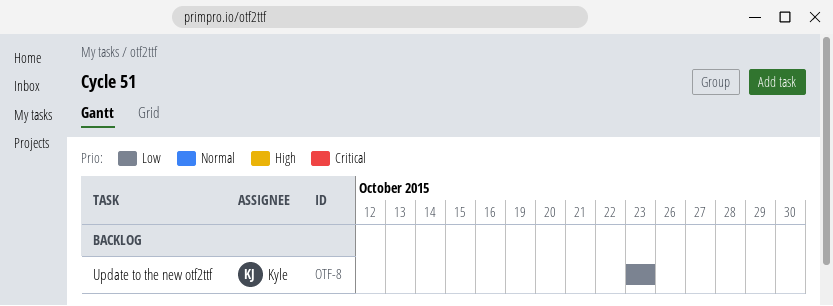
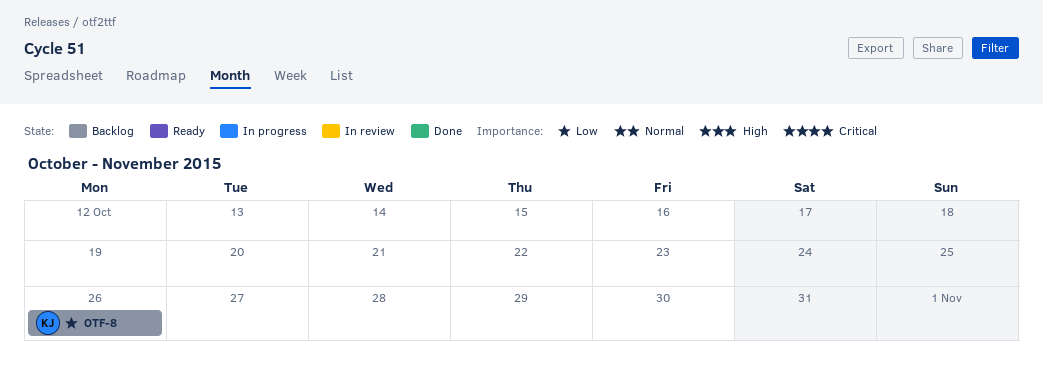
OTF-8, start: Oct 23 -> Oct 26
OTF-8, due: Oct 23 -> Oct 26

